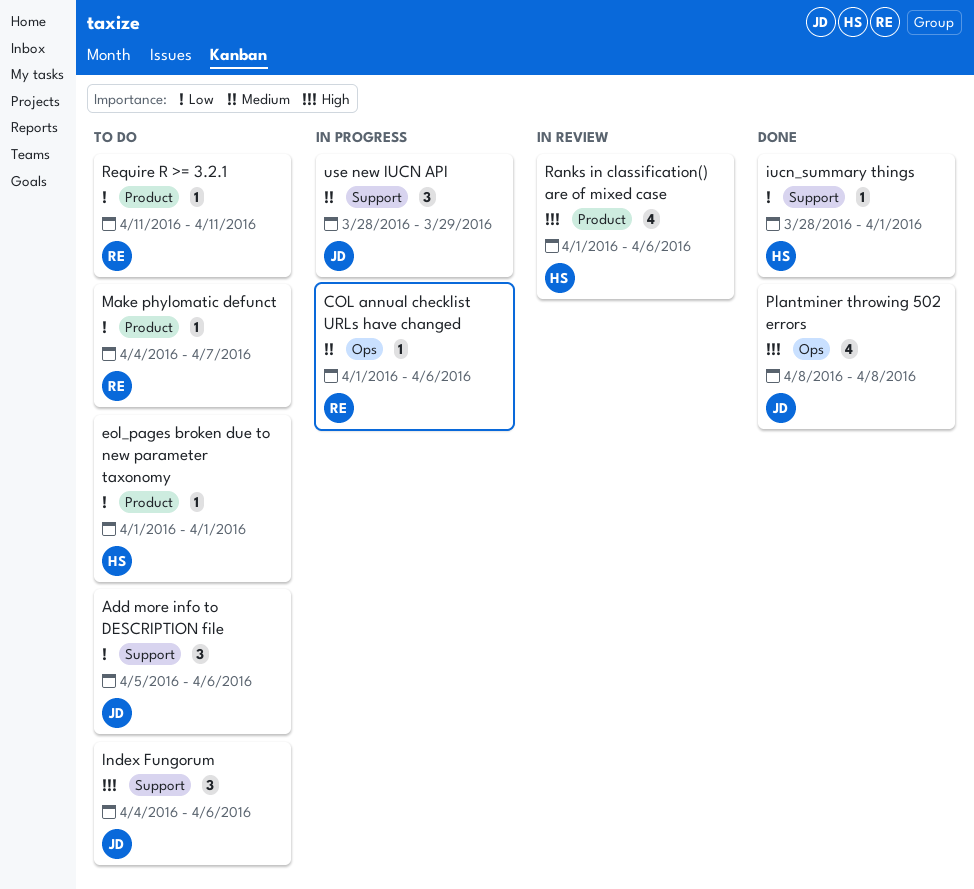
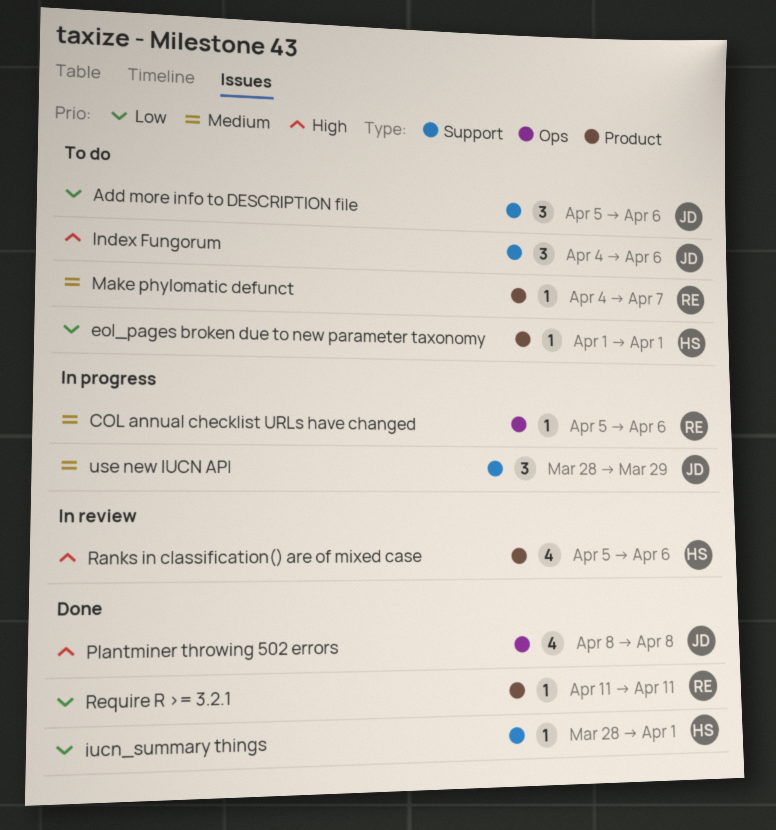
COL annual checklist URLs have changed, start: Apr 1 -> Apr 5
Make phylomatic defunct, priority: Low -> Medium
Ranks in classification() are of mixed case, start: Apr 1 -> Apr 5
Require R >= 3.2.1, status: To do -> Done

